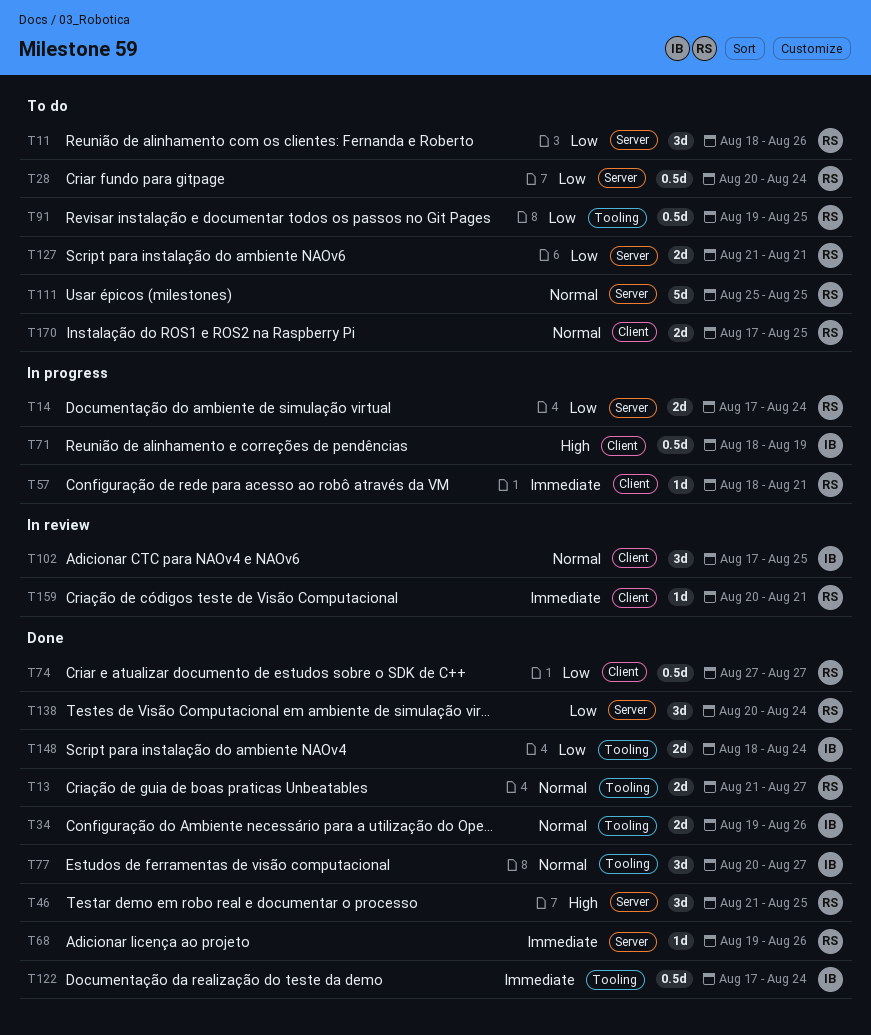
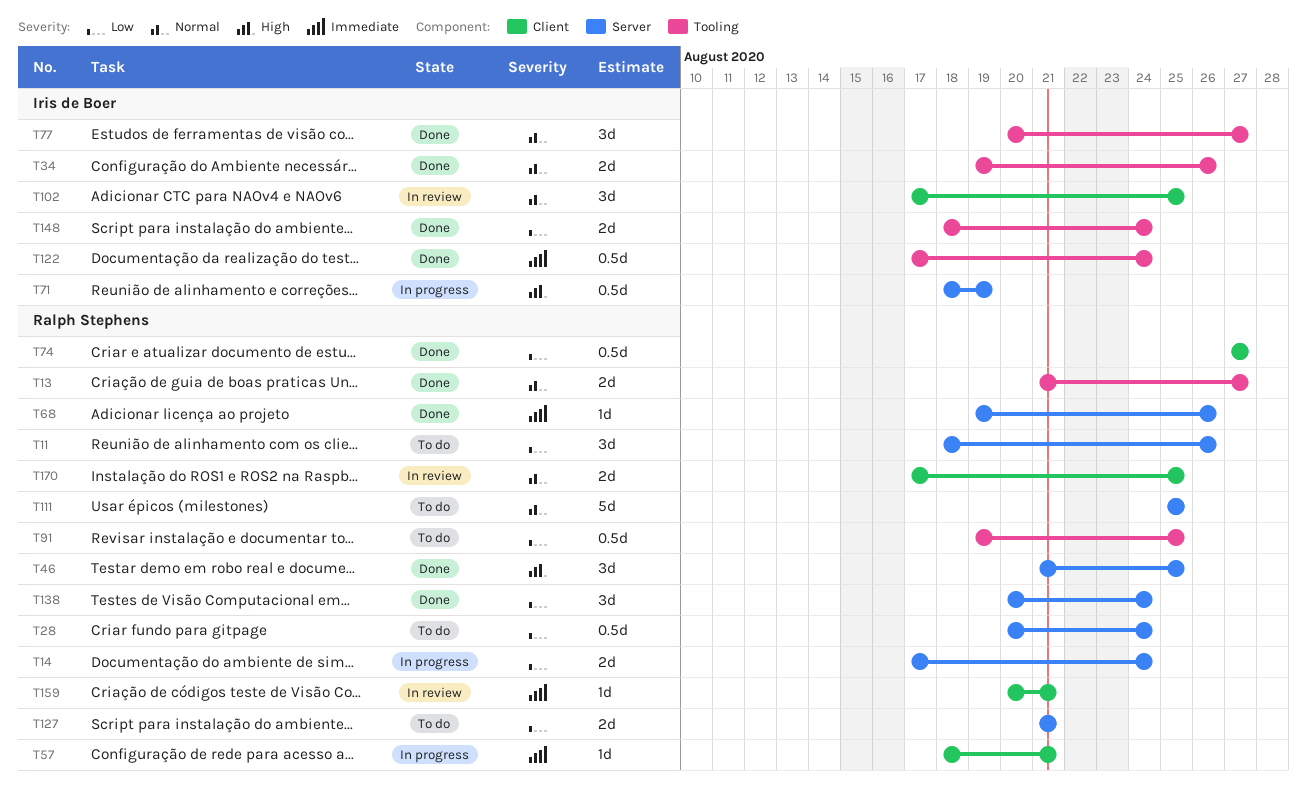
T71, label: Client -> Server
T170, status: To do -> In review

